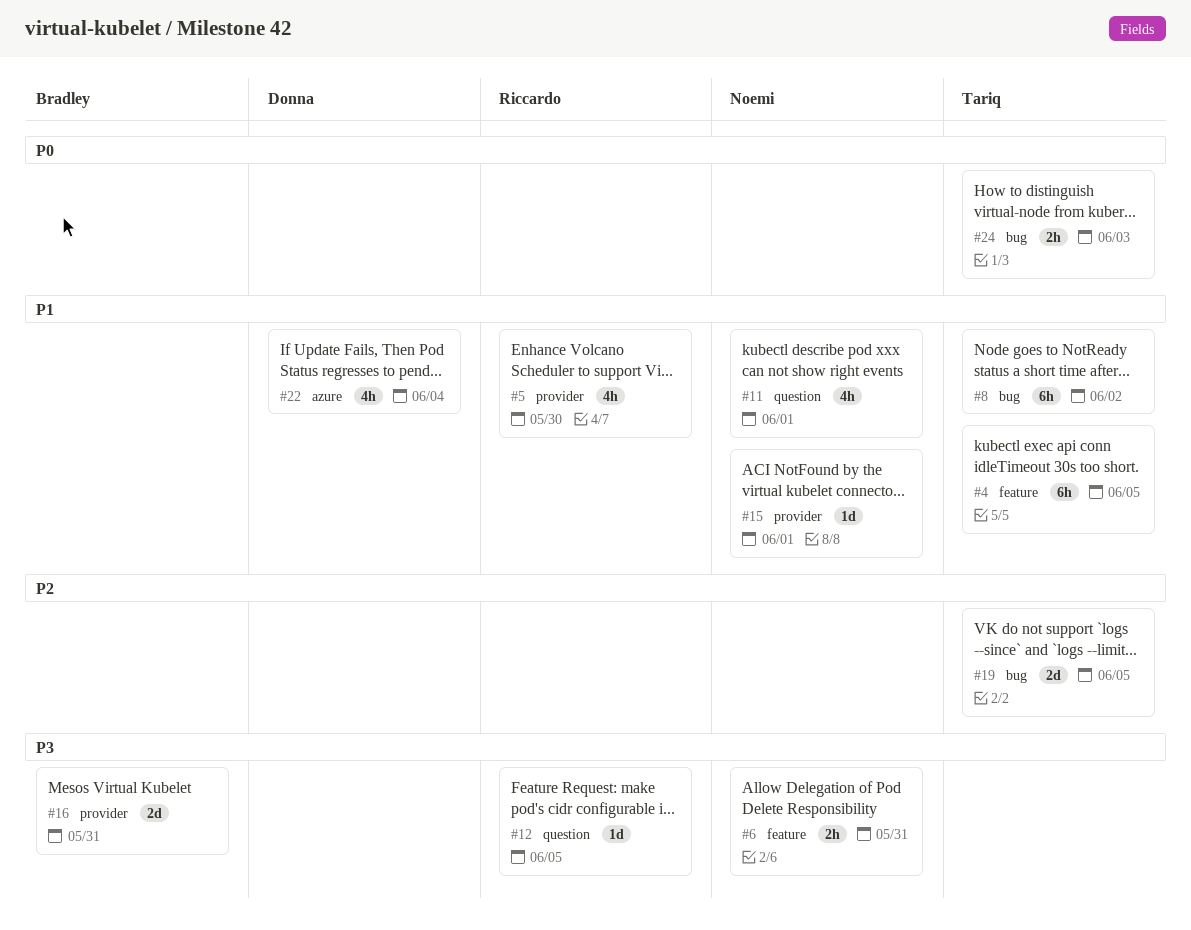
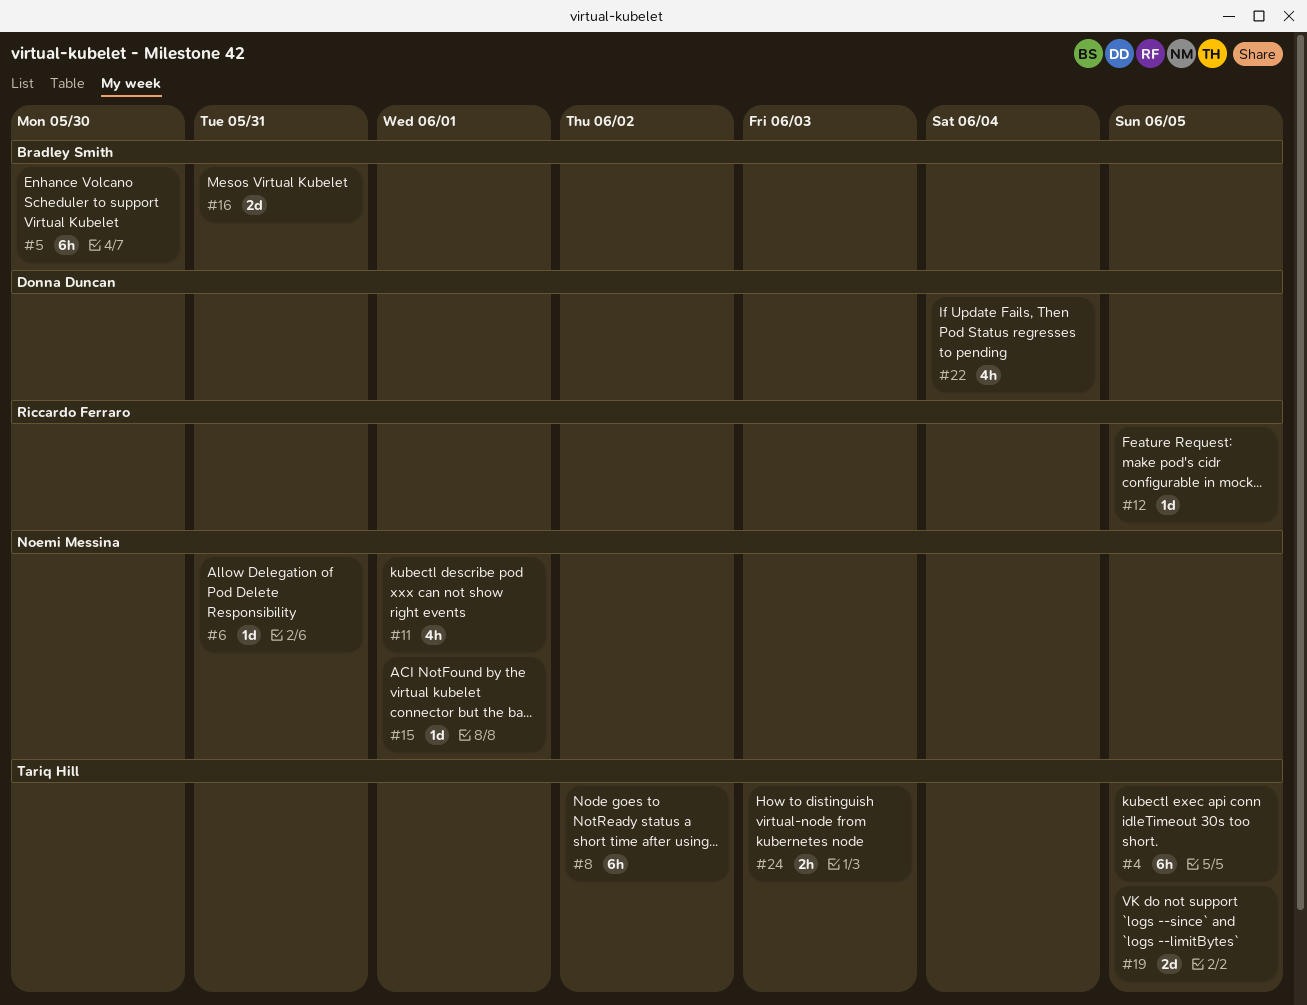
#5, owner: Riccardo Ferraro -> Bradley Smith
#5, estimate: 4h -> 6h
#6, estimate: 2h -> 1d

